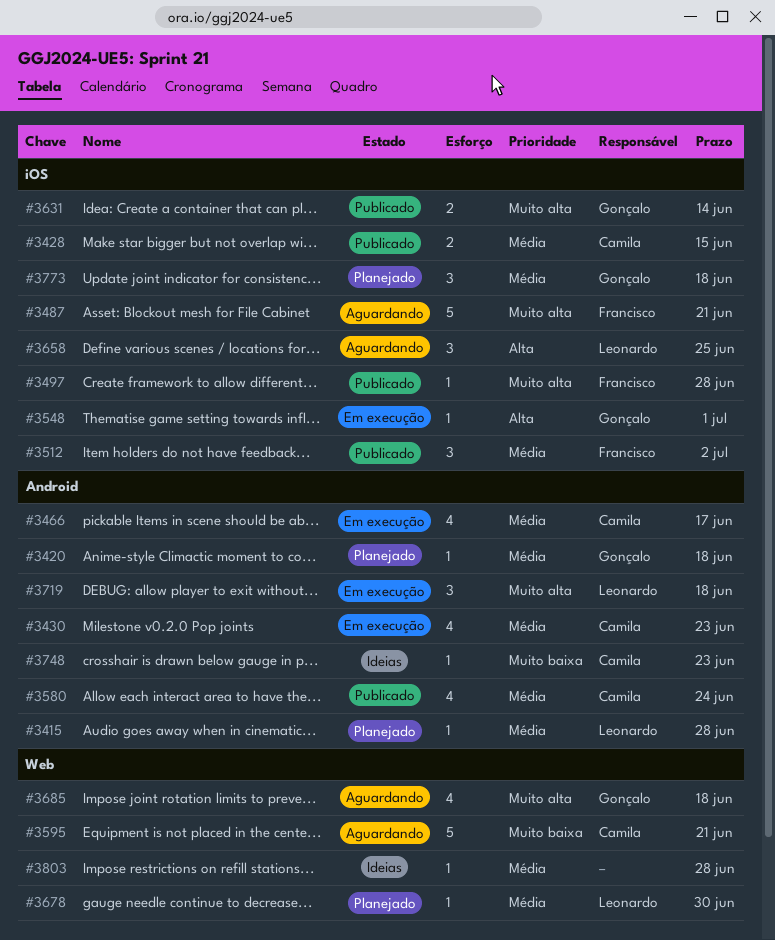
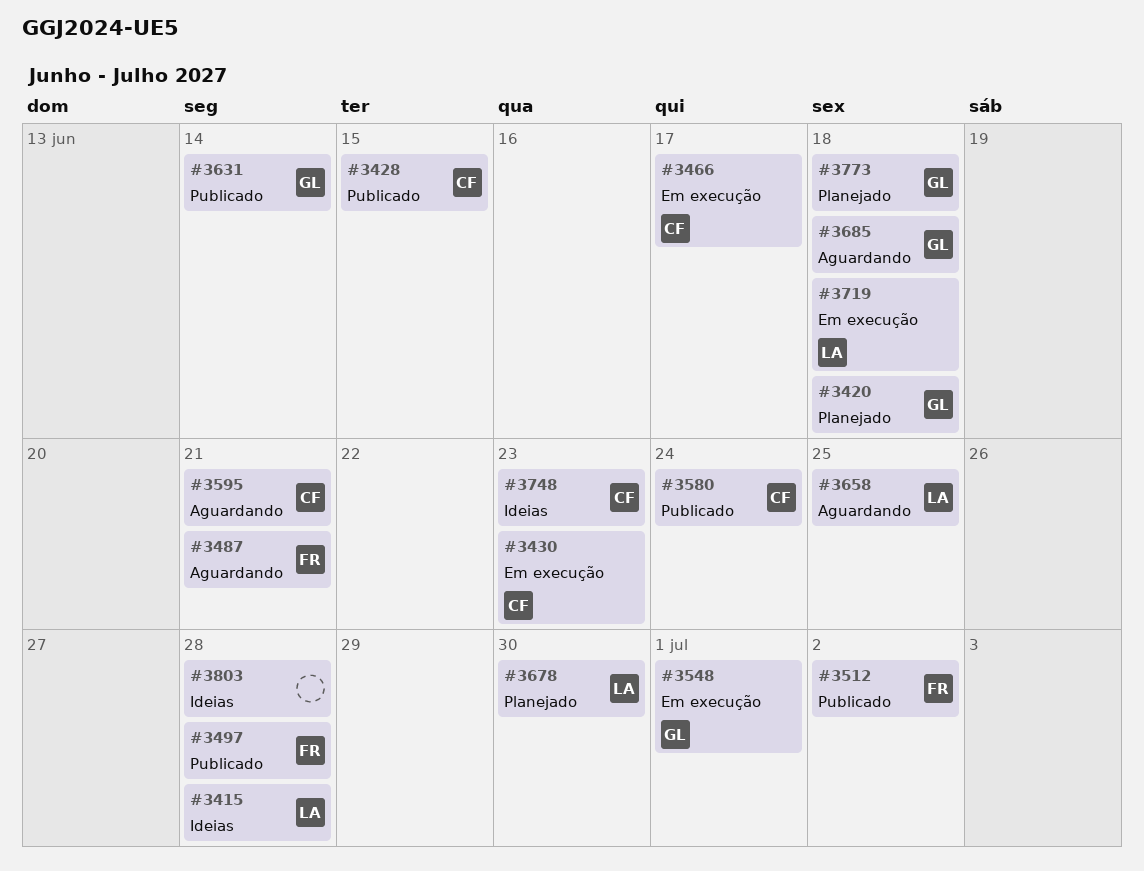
#3415, status: Planejado -> Ideias

